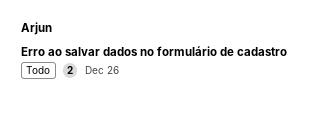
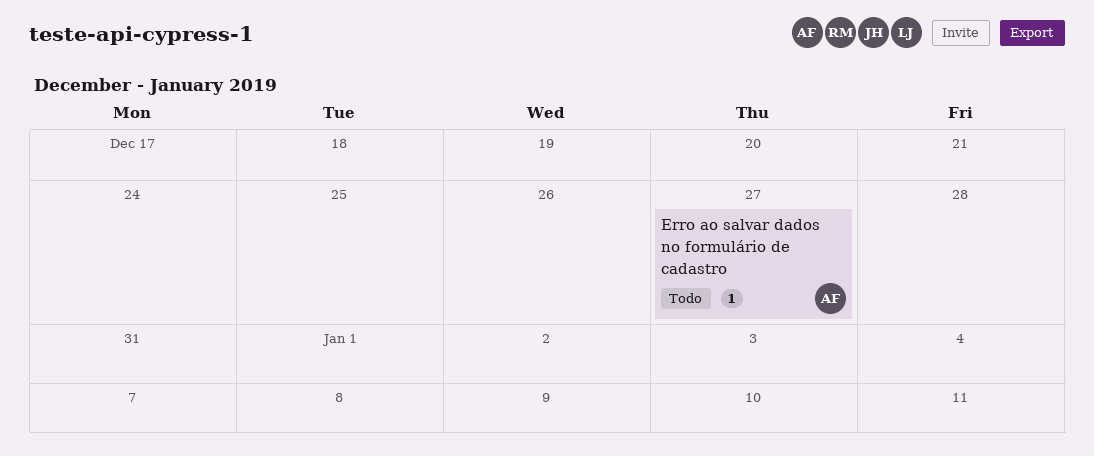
Erro ao salvar dados no formulário de cadastro, estimate: 2 -> 1
Erro ao salvar dados no formulário de cadastro, due: Dec 26 -> Dec 27

